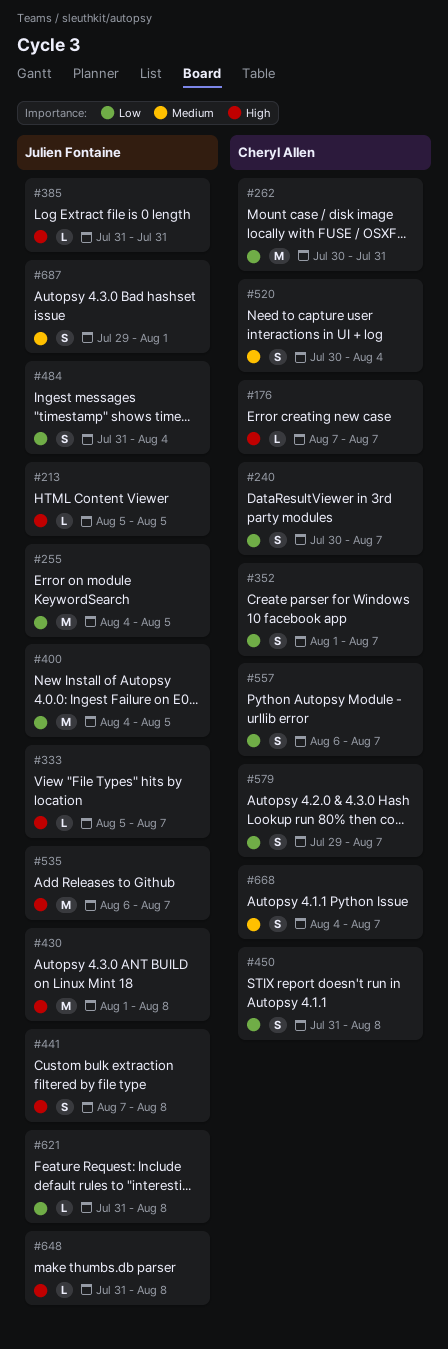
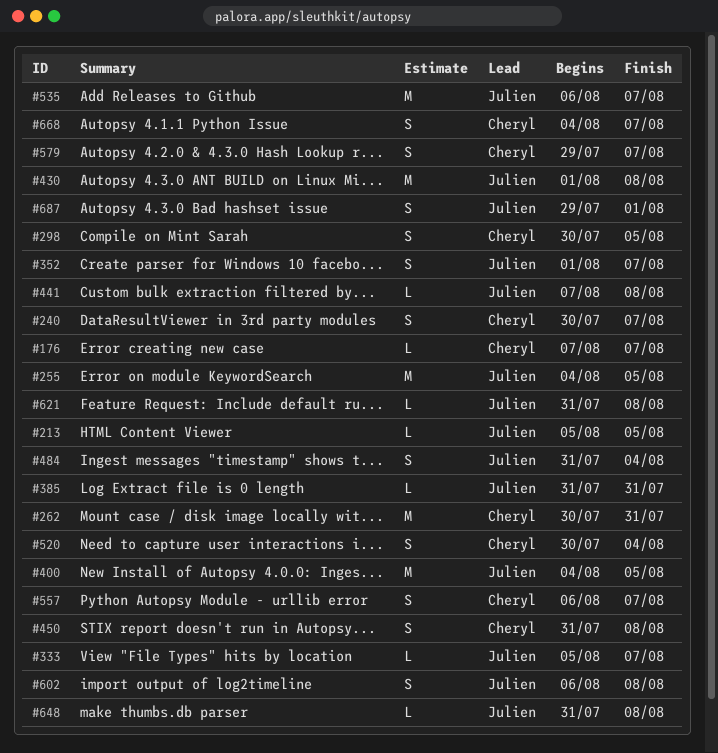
#298: none -> present
#352, owner: Cheryl Allen -> Julien Fontaine
#441, estimate: S -> L
#602: none -> present

